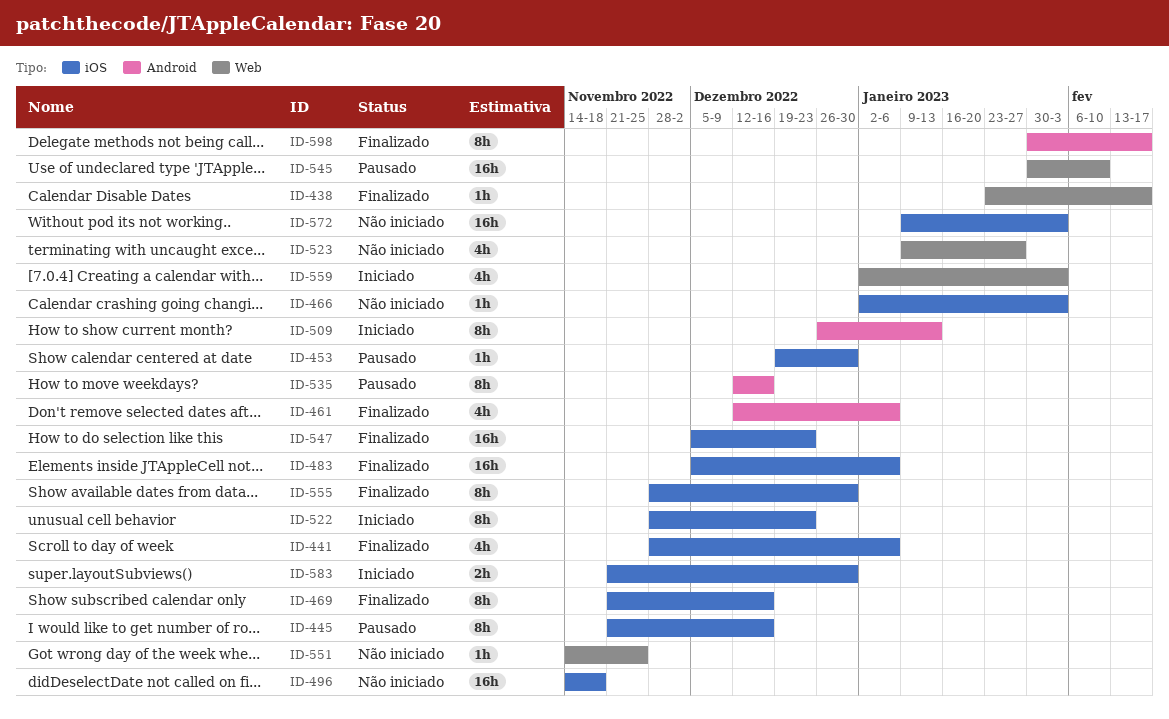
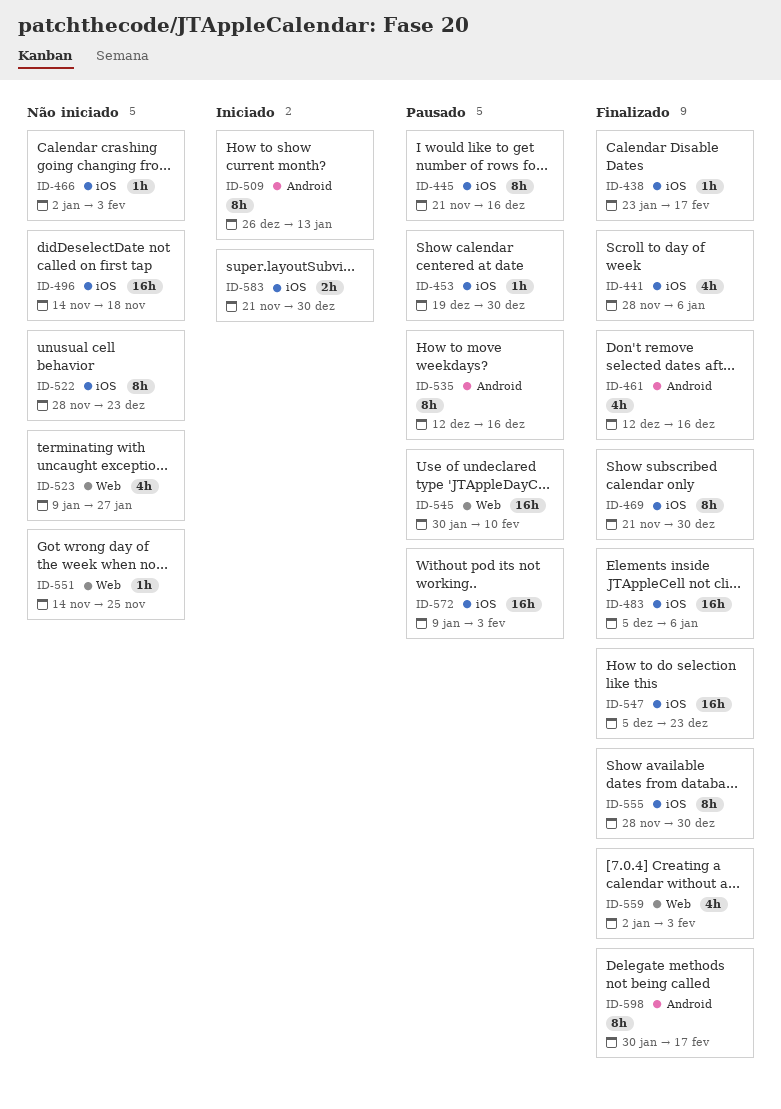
ID-438, label: Web -> iOS
ID-461, due: Jan 6 -> Dec 16
ID-469, due: Dec 16 -> Dec 30
ID-522, status: Iniciado -> Não iniciado
ID-559, status: Iniciado -> Finalizado
ID-572, status: Não iniciado -> Pausado

